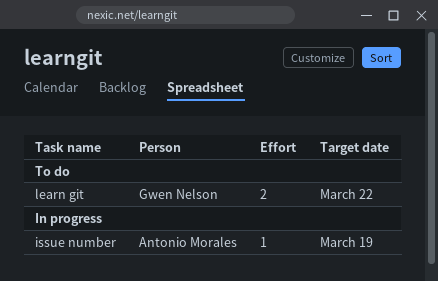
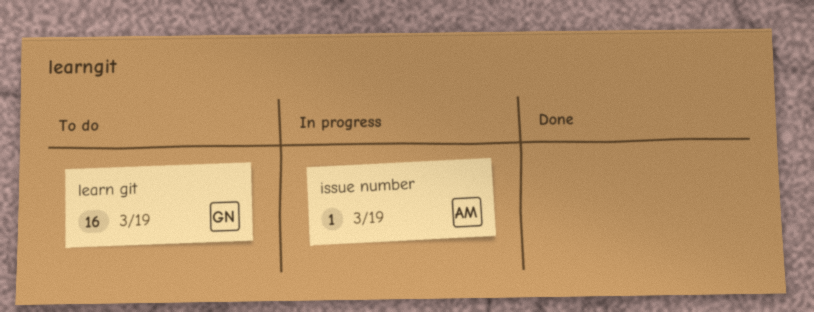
learn git, estimate: 2 -> 16
learn git, due: Mar 22 -> Mar 19

